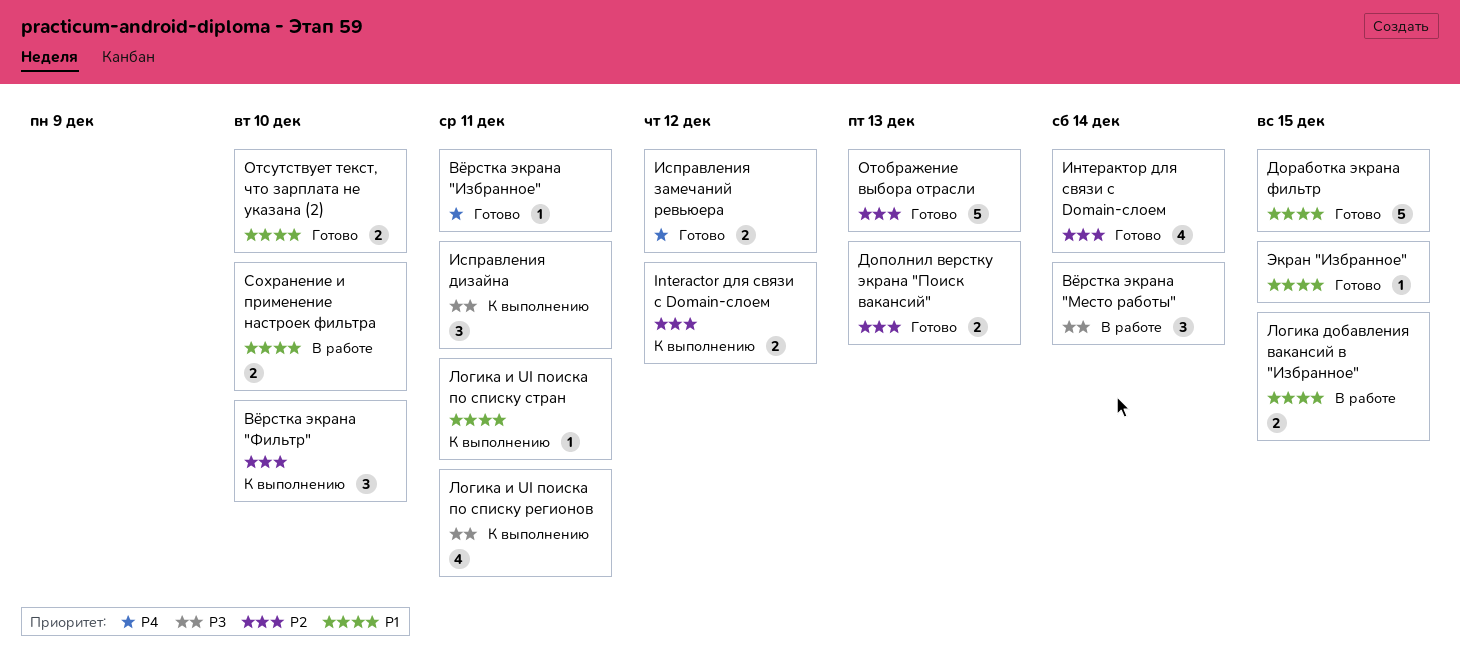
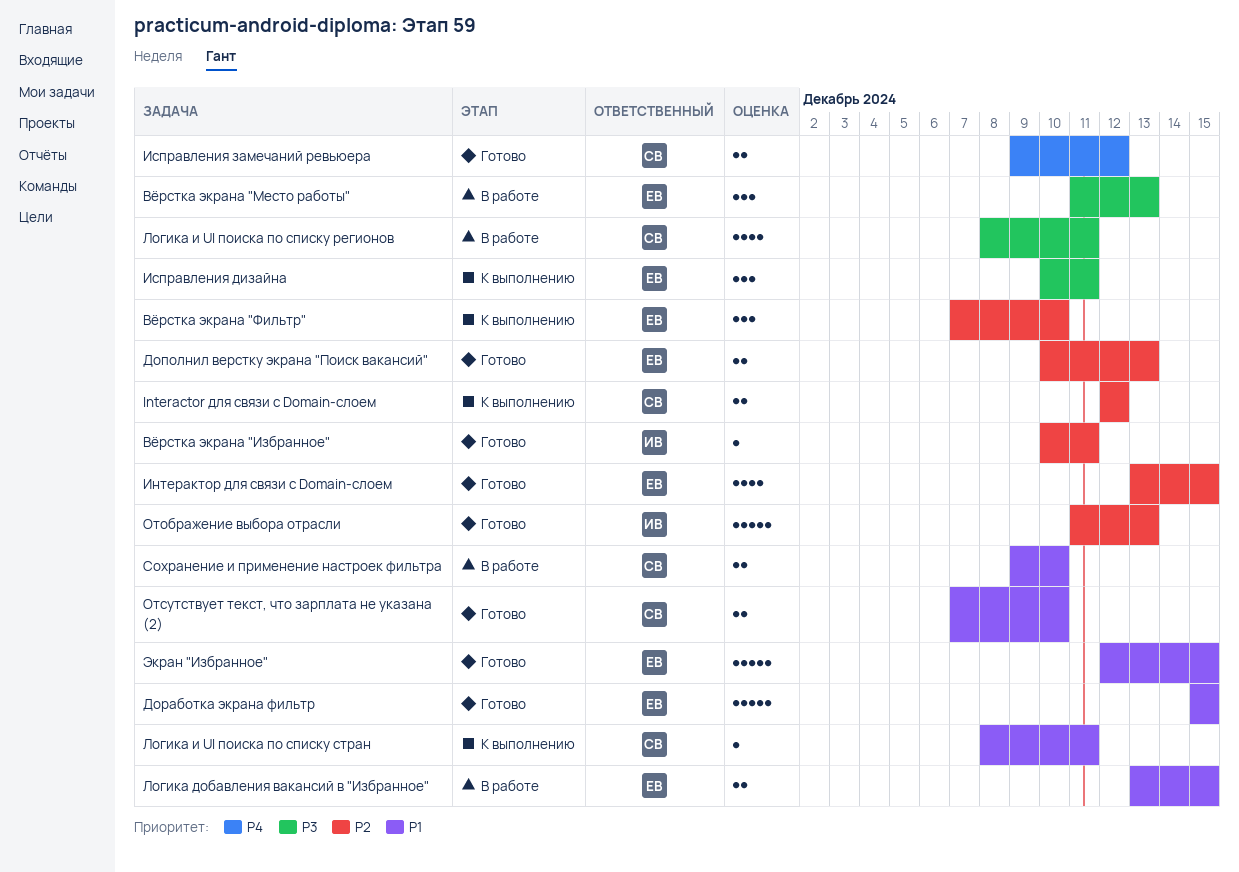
Вёрстка экрана "Избранное", priority: P4 -> P2
Вёрстка экрана "Место работы", due: Dec 14 -> Dec 13
Интерактор для связи с Domain-слоем, due: Dec 14 -> Dec 15
Логика и UI поиска по списку регионов, status: К выполнению -> В работе
Экран "Избранное", estimate: 1 -> 5

